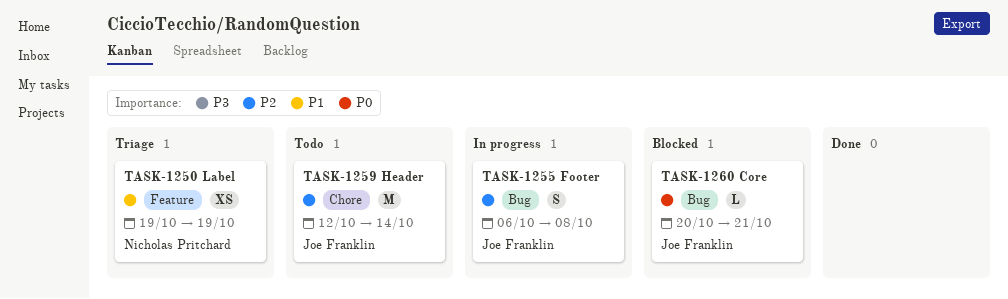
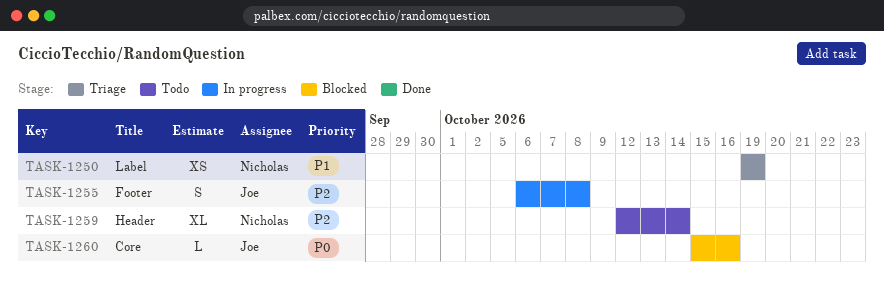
TASK-1259, owner: Joe Franklin -> Nicholas Pritchard
TASK-1259, estimate: M -> XL
TASK-1260, start: Oct 20 -> Oct 15
TASK-1260, due: Oct 21 -> Oct 16

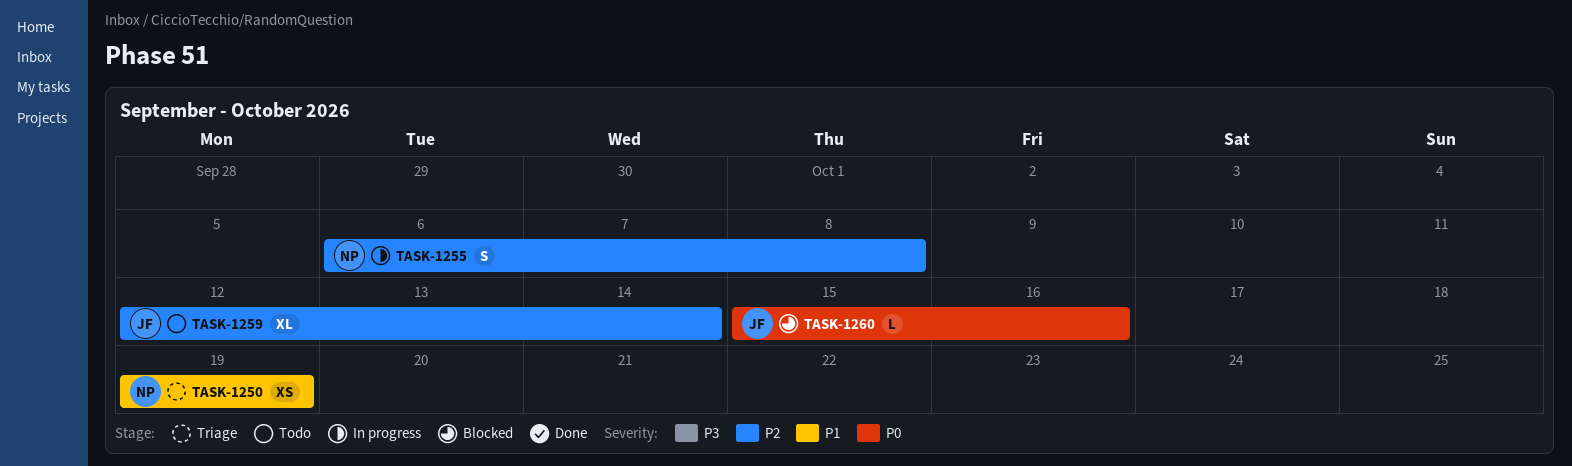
TASK-1255, owner: Joe -> Nicholas
TASK-1259, owner: Nicholas -> Joe

